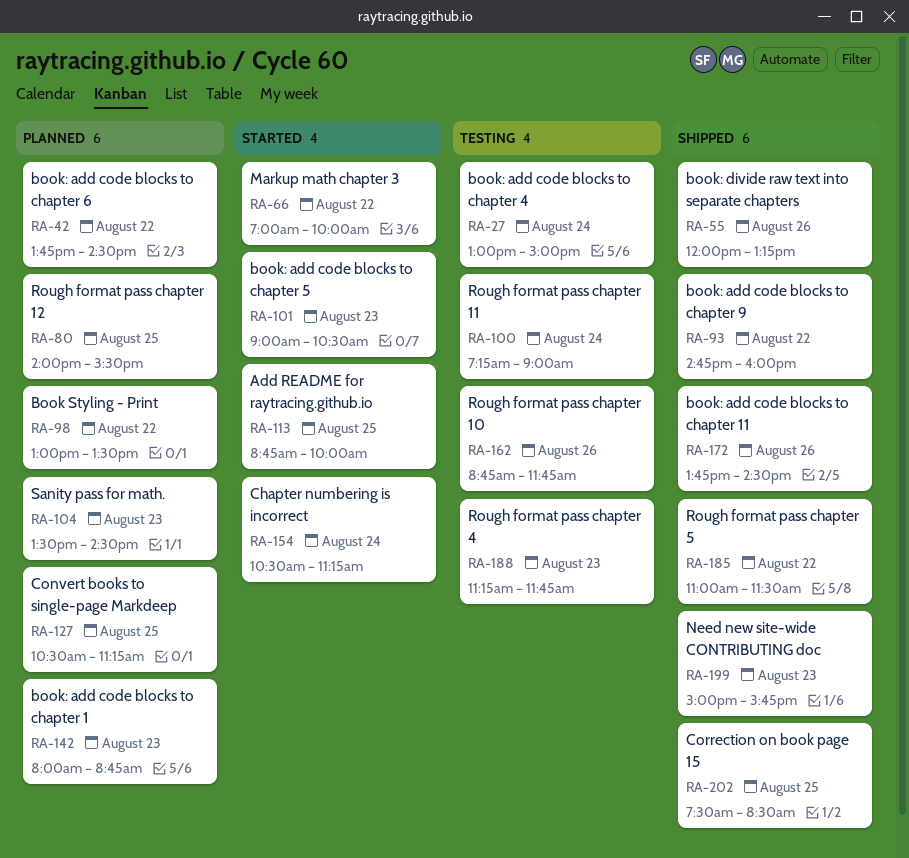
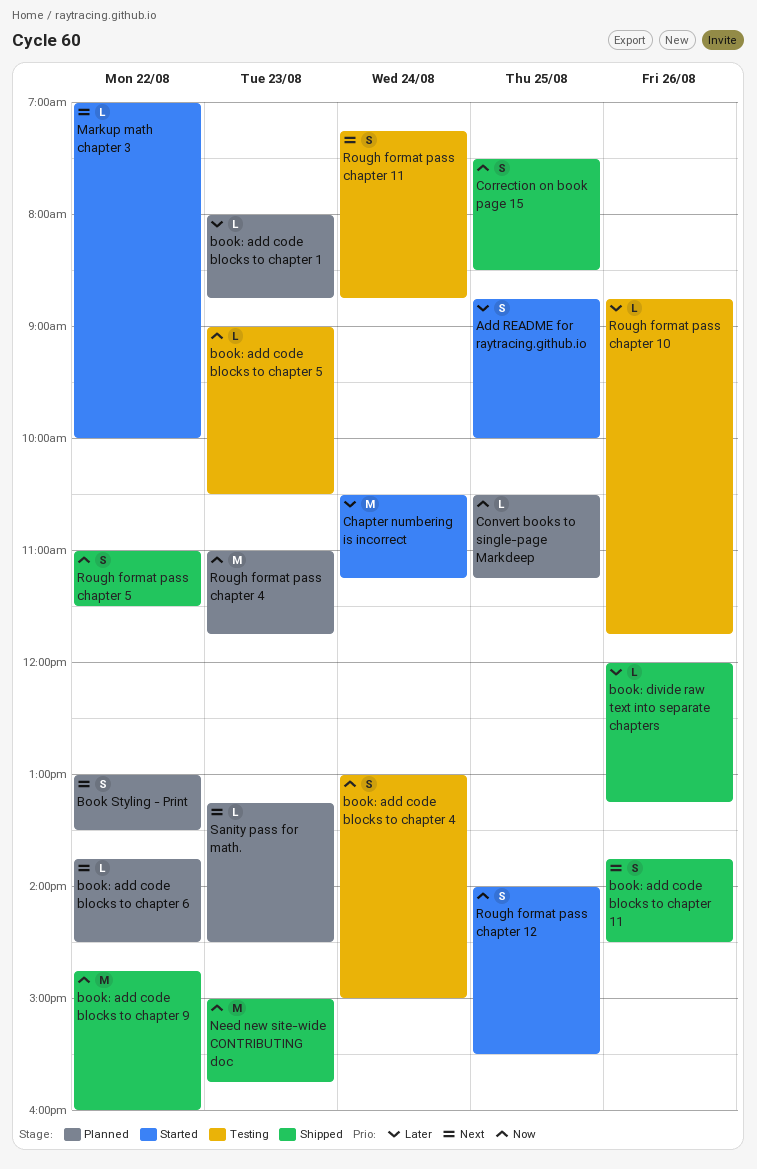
book: add code blocks to chapter 5, status: Started -> Testing
Rough format pass chapter 11, ends: 09:00 -> 08:45
Rough format pass chapter 12, status: Planned -> Started
Rough format pass chapter 4, status: Testing -> Planned
Rough format pass chapter 4, begins: 11:15 -> 11:00
Sanity pass for math., begins: 13:30 -> 13:15

